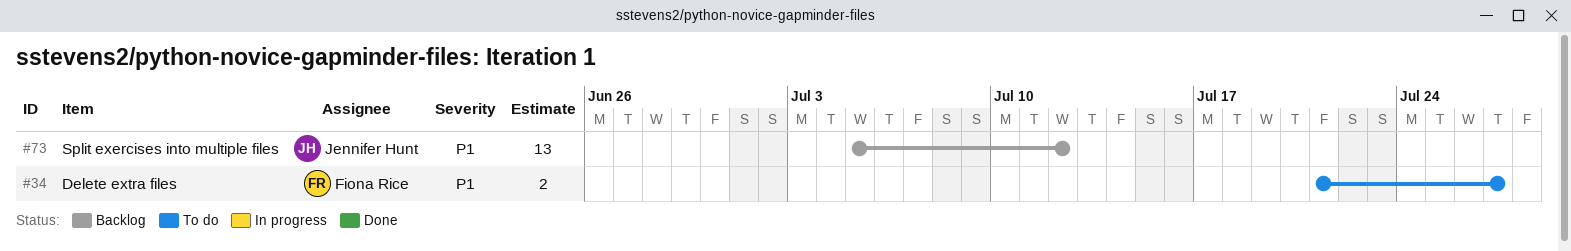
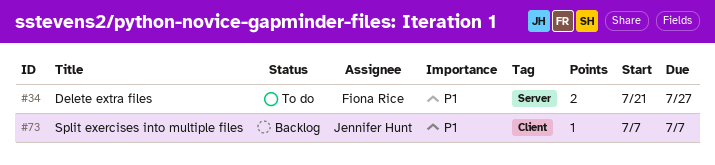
#73, estimate: 13 -> 1
#73, start: Jul 5 -> Jul 7
#73, due: Jul 12 -> Jul 7

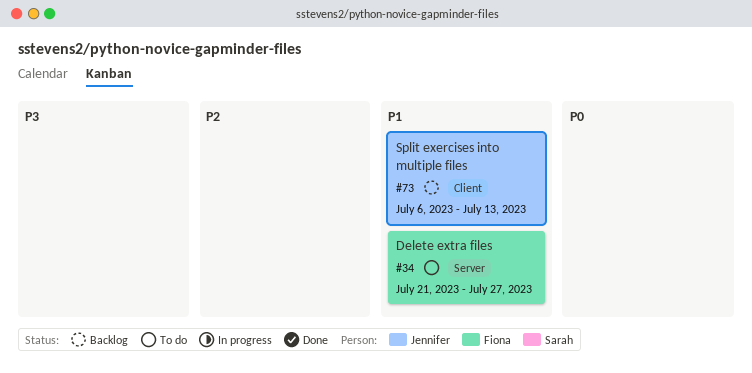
#73, start: Jul 7 -> Jul 6
#73, due: Jul 7 -> Jul 13

